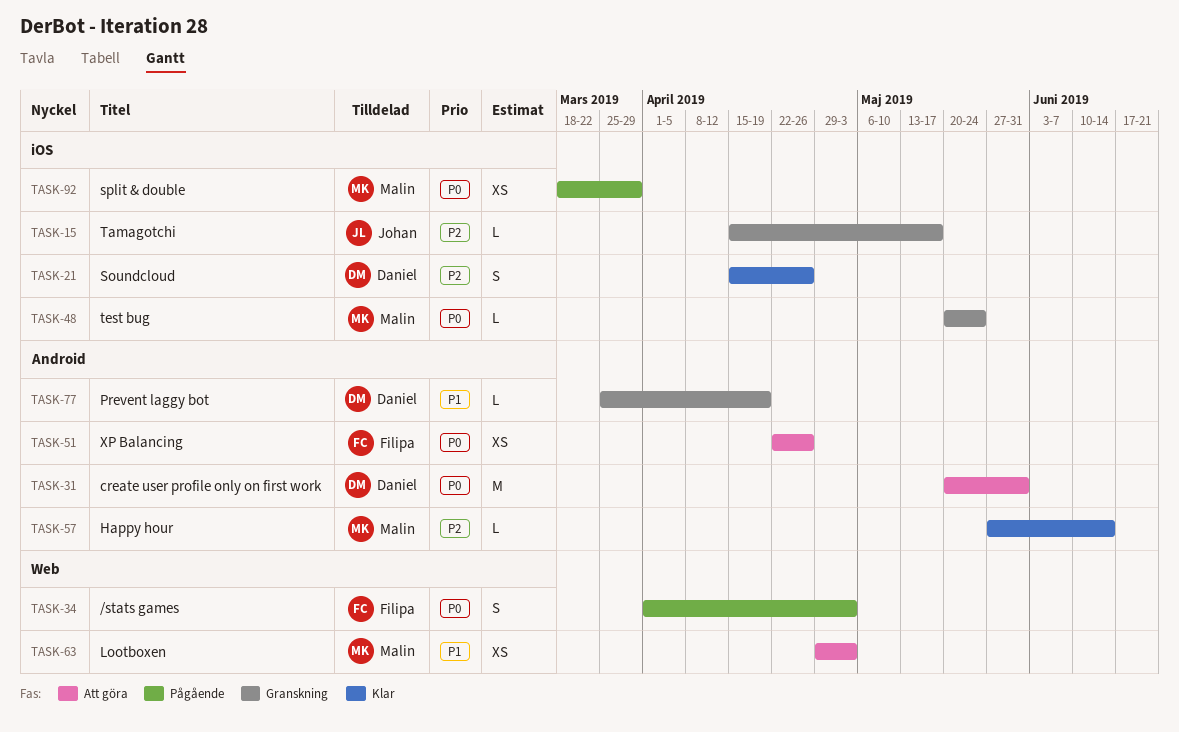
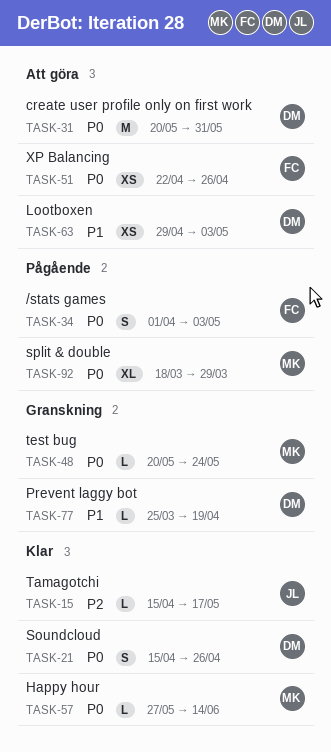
TASK-15, status: Granskning -> Klar
TASK-21, priority: P2 -> P0
TASK-57, priority: P2 -> P0
TASK-63, owner: Malin -> Daniel
TASK-92, estimate: XS -> XL

